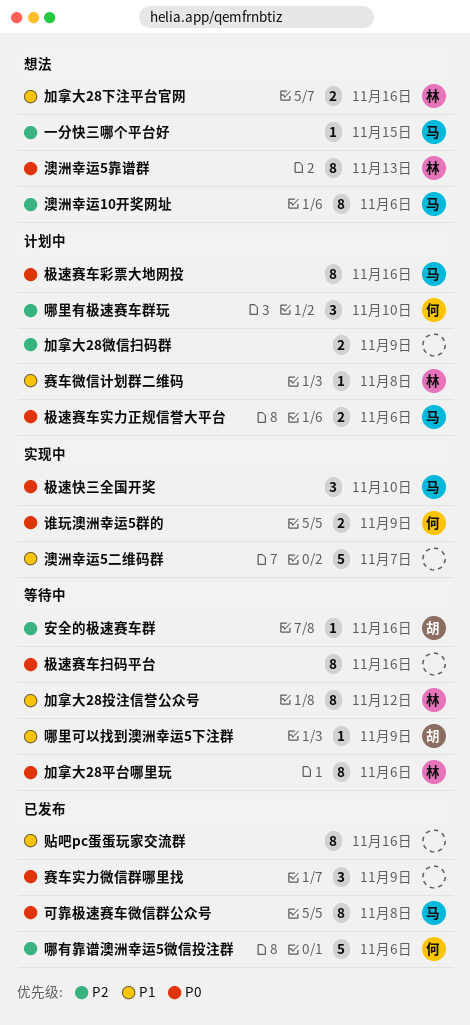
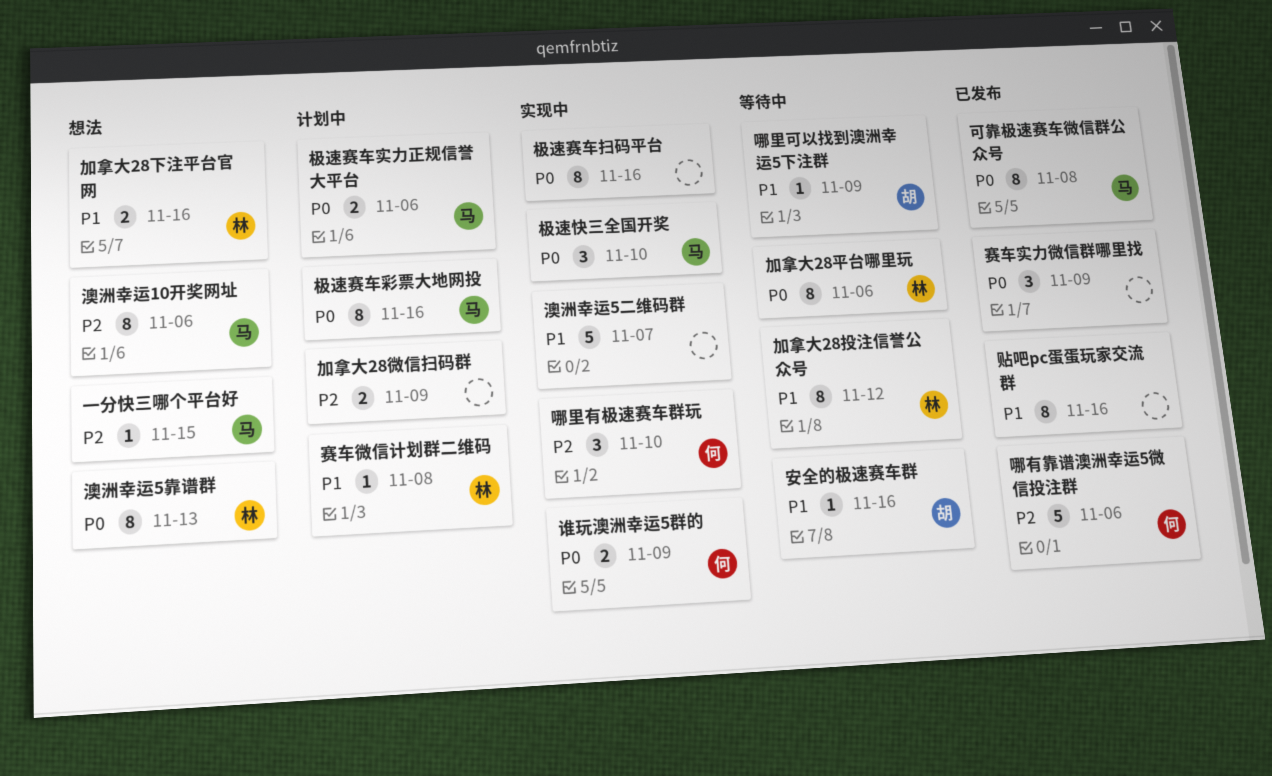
哪里有极速赛车群玩, status: 计划中 -> 实现中
安全的极速赛车群, priority: P2 -> P1
极速赛车扫码平台, status: 等待中 -> 实现中

